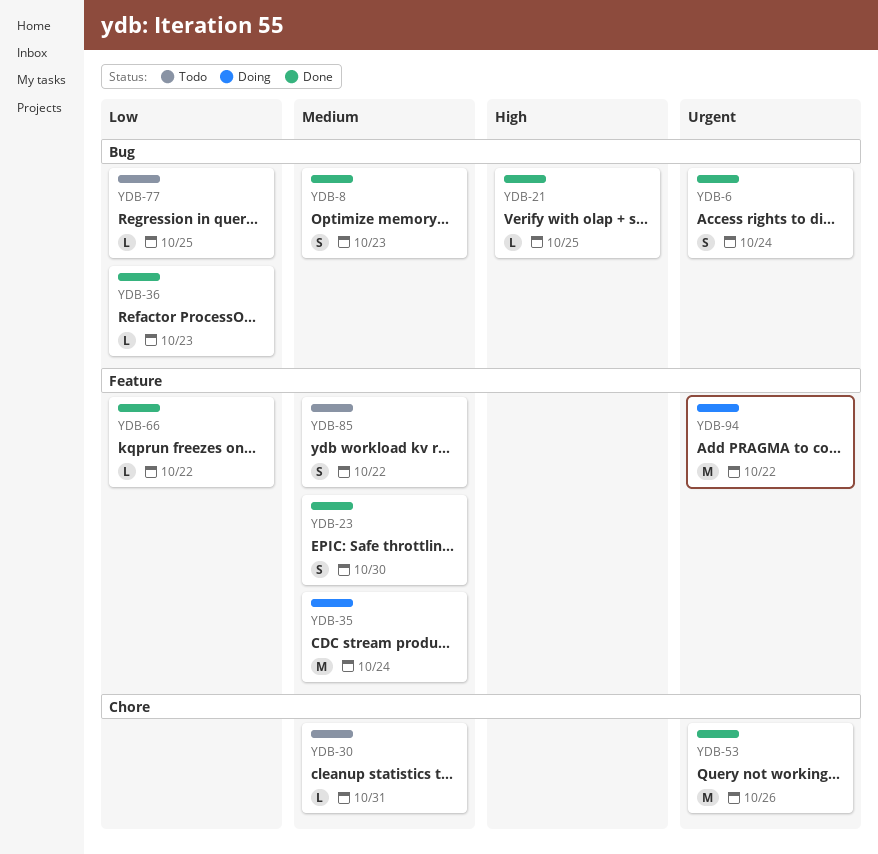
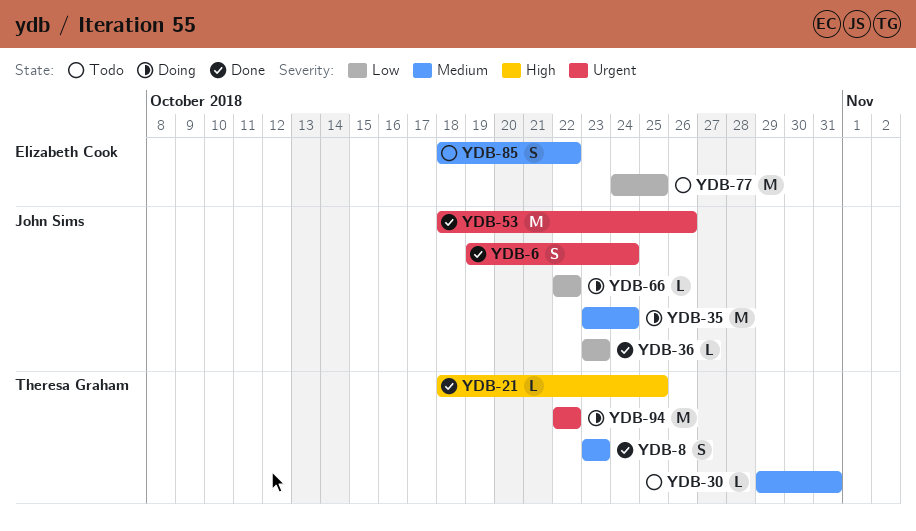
YDB-23: present -> none
YDB-66, status: Done -> Doing
YDB-77, estimate: L -> M

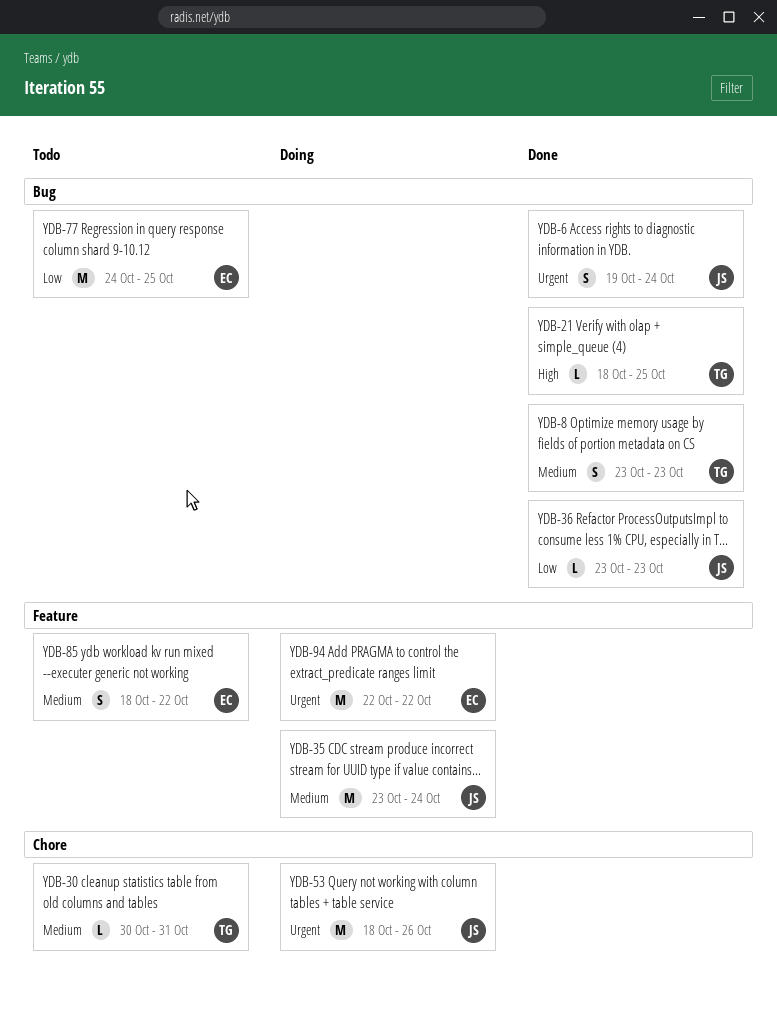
YDB-30, start: Oct 29 -> Oct 30
YDB-53, status: Done -> Doing
YDB-66: present -> none
YDB-94, owner: Theresa Graham -> Elizabeth Cook

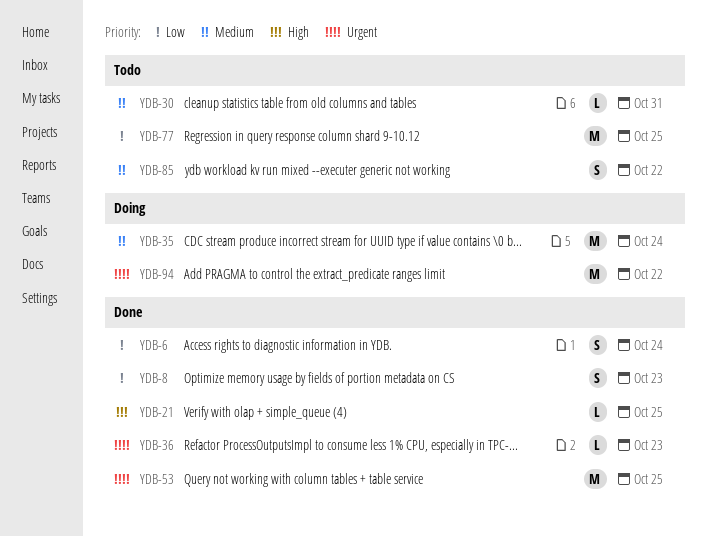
YDB-6, priority: Urgent -> Low
YDB-8, priority: Medium -> Low
YDB-36, priority: Low -> Urgent
YDB-53, status: Doing -> Done
YDB-53, due: Oct 26 -> Oct 25

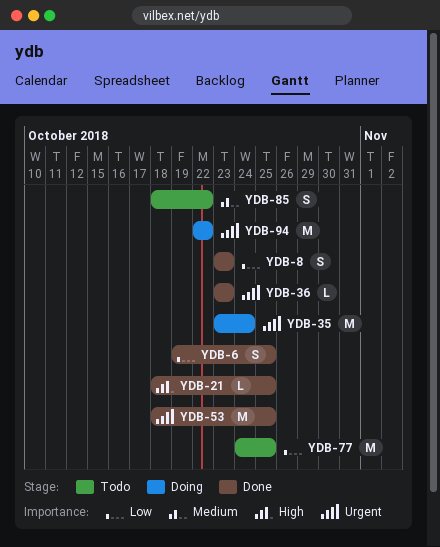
YDB-6, due: Oct 24 -> Oct 25
YDB-30: present -> none
YDB-35, priority: Medium -> Urgent

